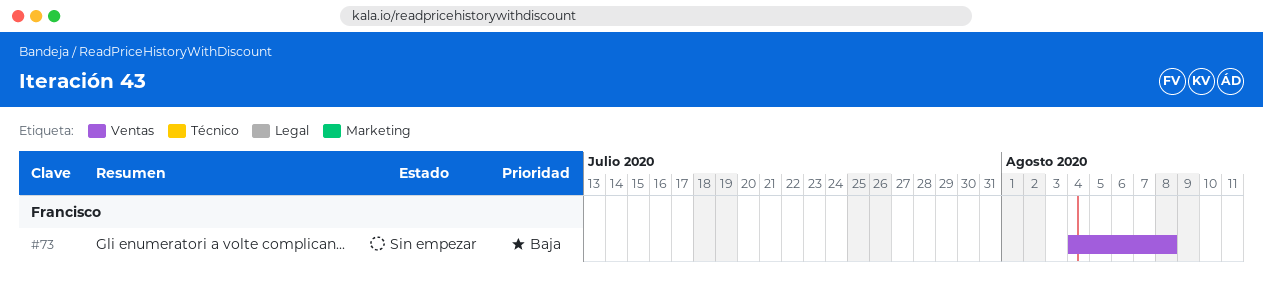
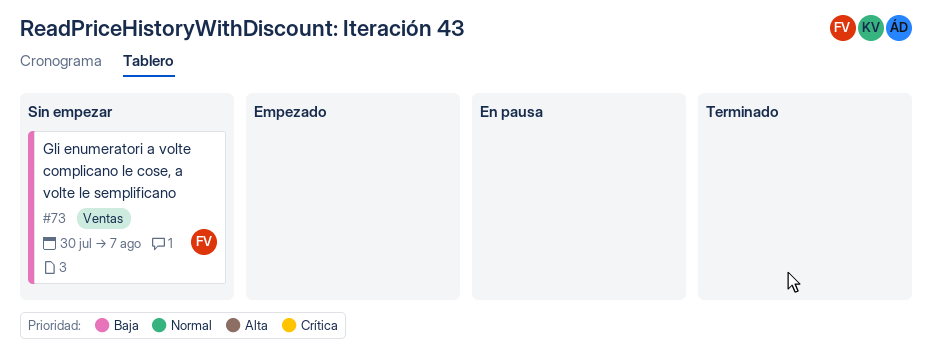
#73, start: Aug 4 -> Jul 30
#73, due: Aug 8 -> Aug 7

